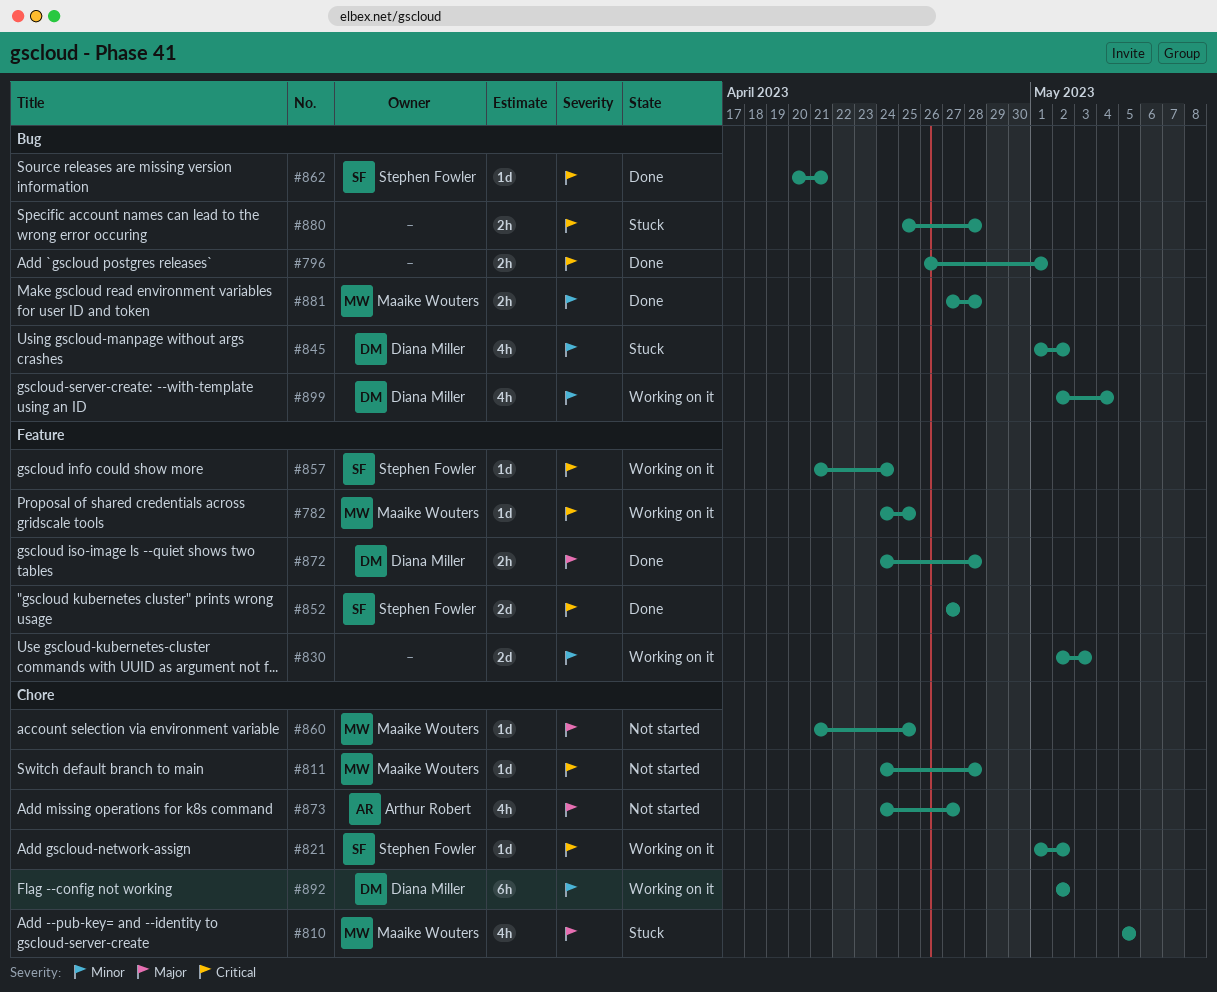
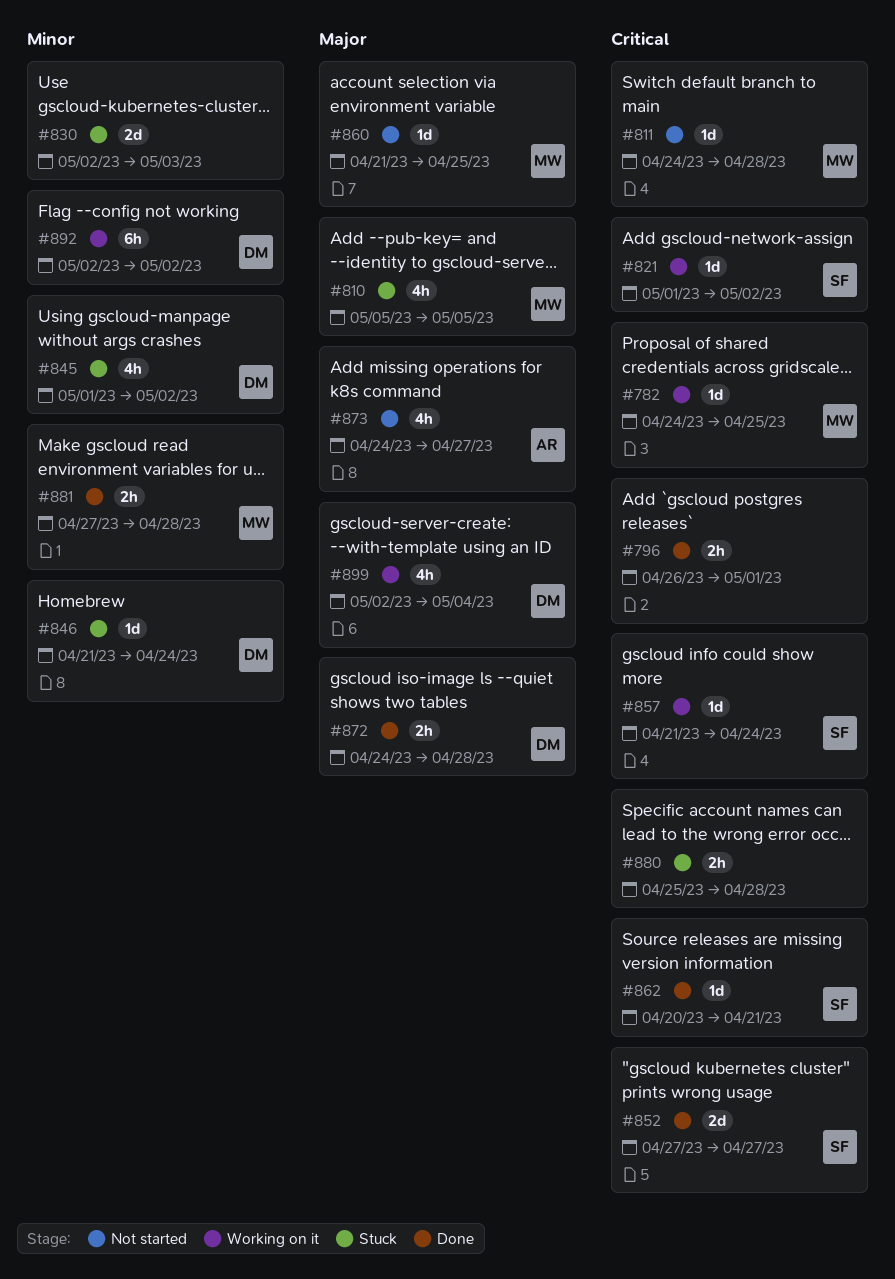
#830, status: Working on it -> Stuck
#846: none -> present
#899, priority: Minor -> Major

